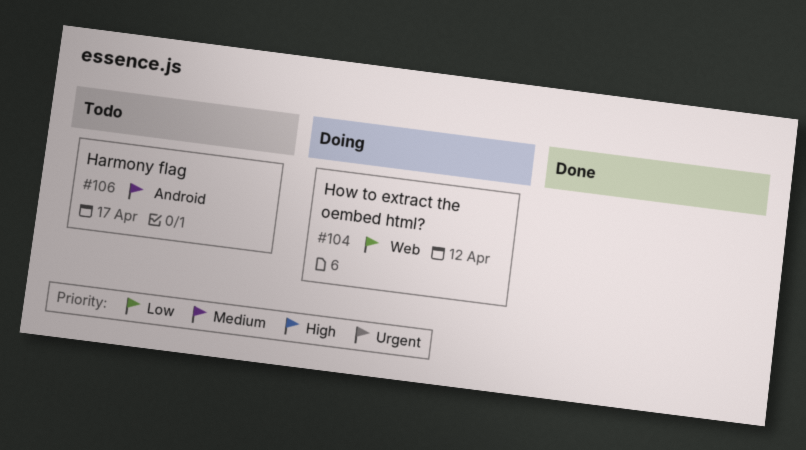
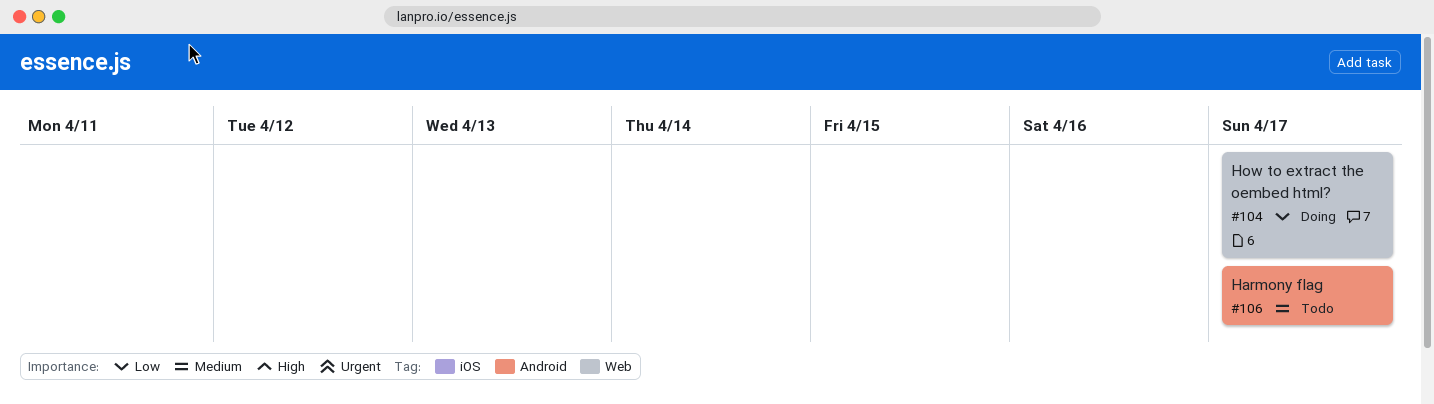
#104, due: Apr 12 -> Apr 17

